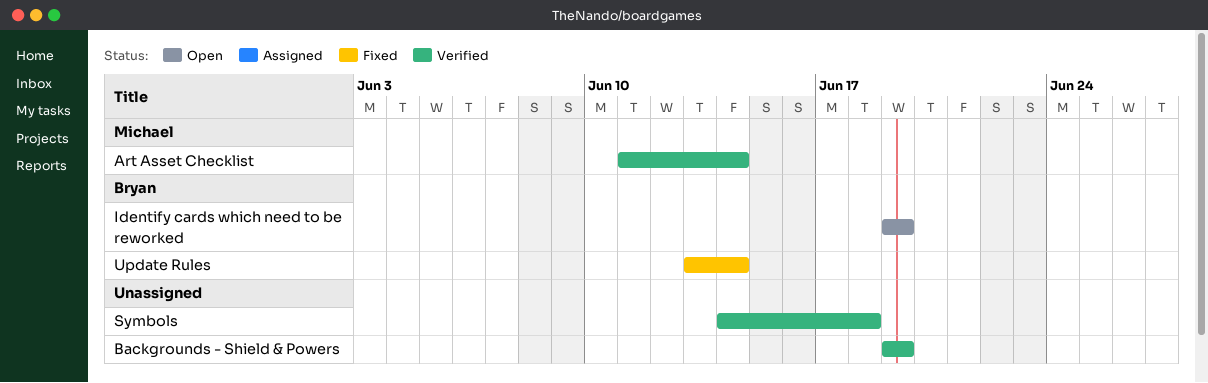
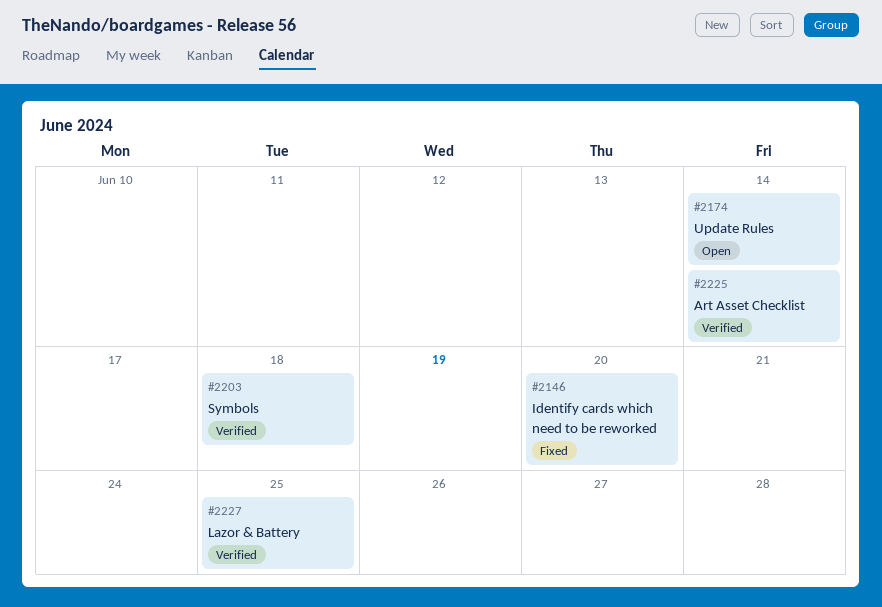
Backgrounds - Shield & Powers: present -> none
Identify cards which need to be reworked, status: Open -> Fixed
Identify cards which need to be reworked, due: Jun 19 -> Jun 20
Lazor & Battery: none -> present
Update Rules, status: Fixed -> Open

